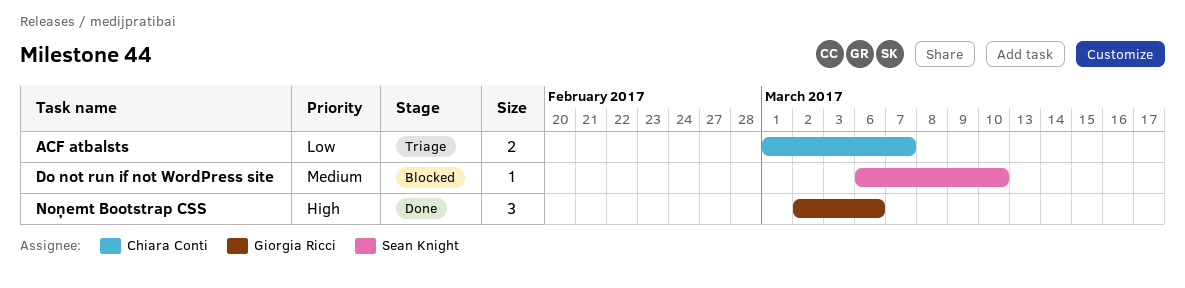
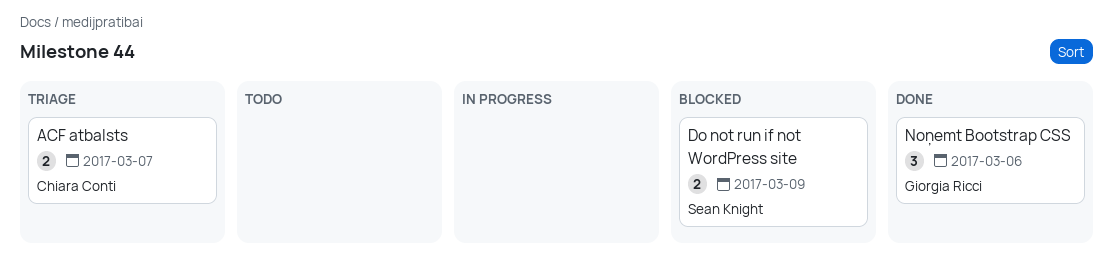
Do not run if not WordPress site, estimate: 1 -> 2
Do not run if not WordPress site, due: Mar 10 -> Mar 9

